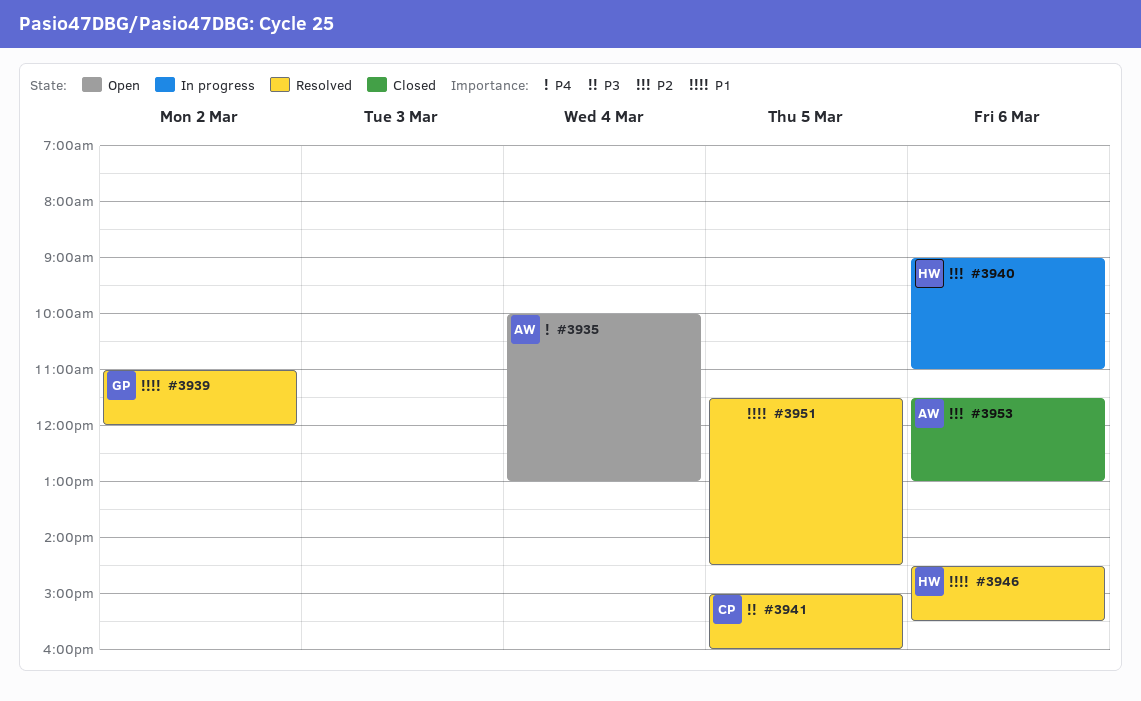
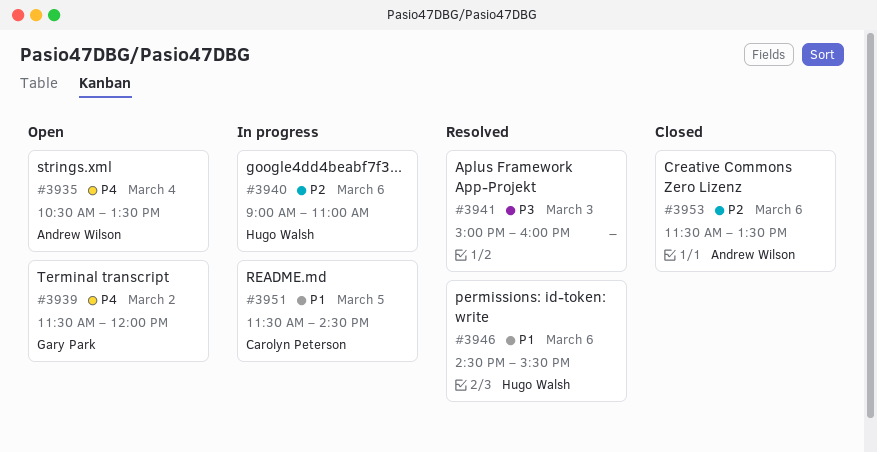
#3935, begins: 10:00 -> 10:30
#3935, ends: 13:00 -> 13:30
#3939, status: Resolved -> Open
#3939, priority: P1 -> P4
#3939, begins: 11:00 -> 11:30
#3941, owner: Carolyn Peterson -> none
#3941, day: Mar 5 -> Mar 3
#3951, status: Resolved -> In progress
#3951, owner: none -> Carolyn Peterson
#3953, ends: 13:00 -> 13:30

